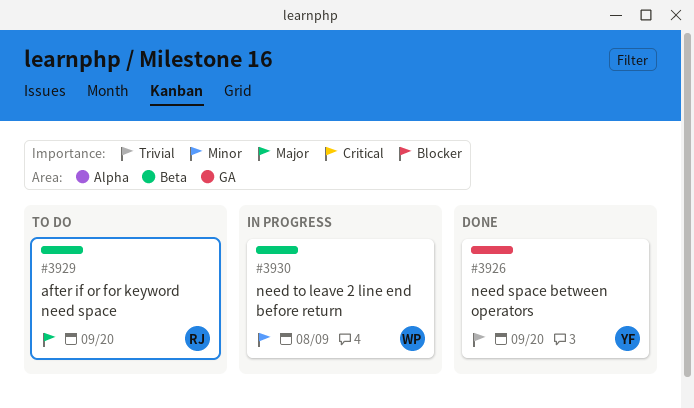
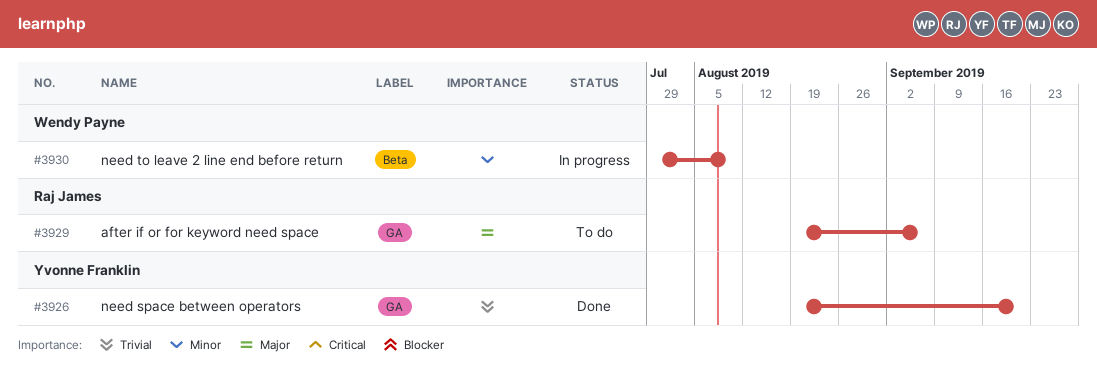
#3929, label: Beta -> GA
#3929, due: Sep 20 -> Sep 6

